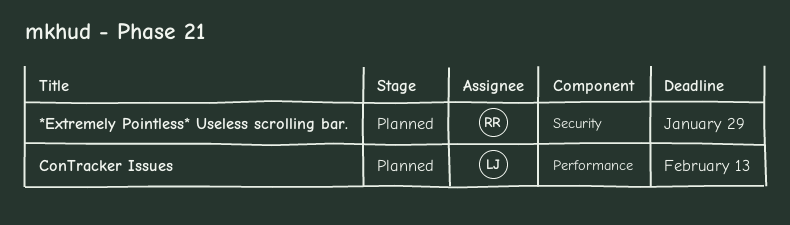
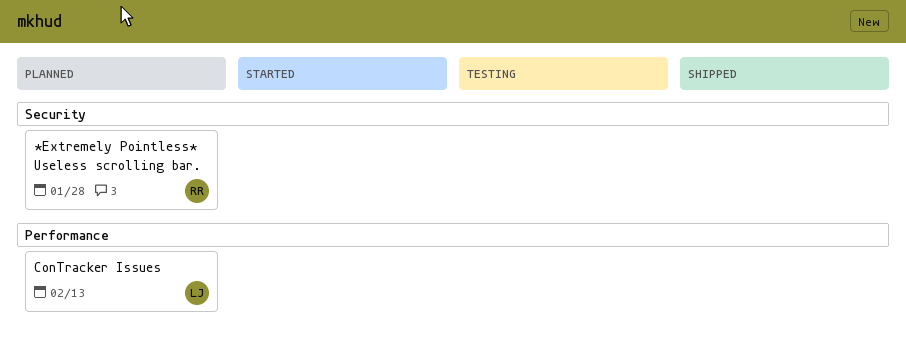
*Extremely Pointless* Useless scrolling bar., due: Jan 29 -> Jan 28

